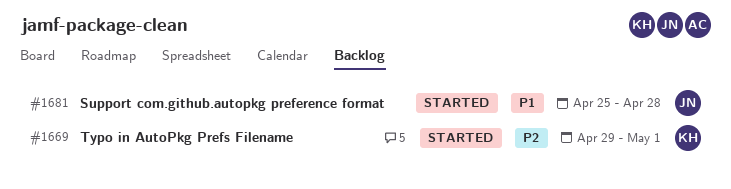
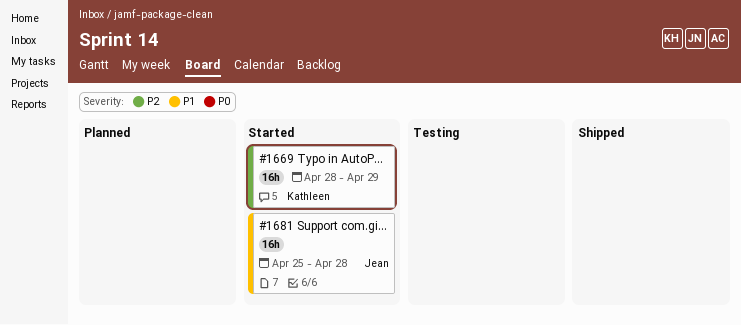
#1669, start: Apr 29 -> Apr 28
#1669, due: May 1 -> Apr 29

